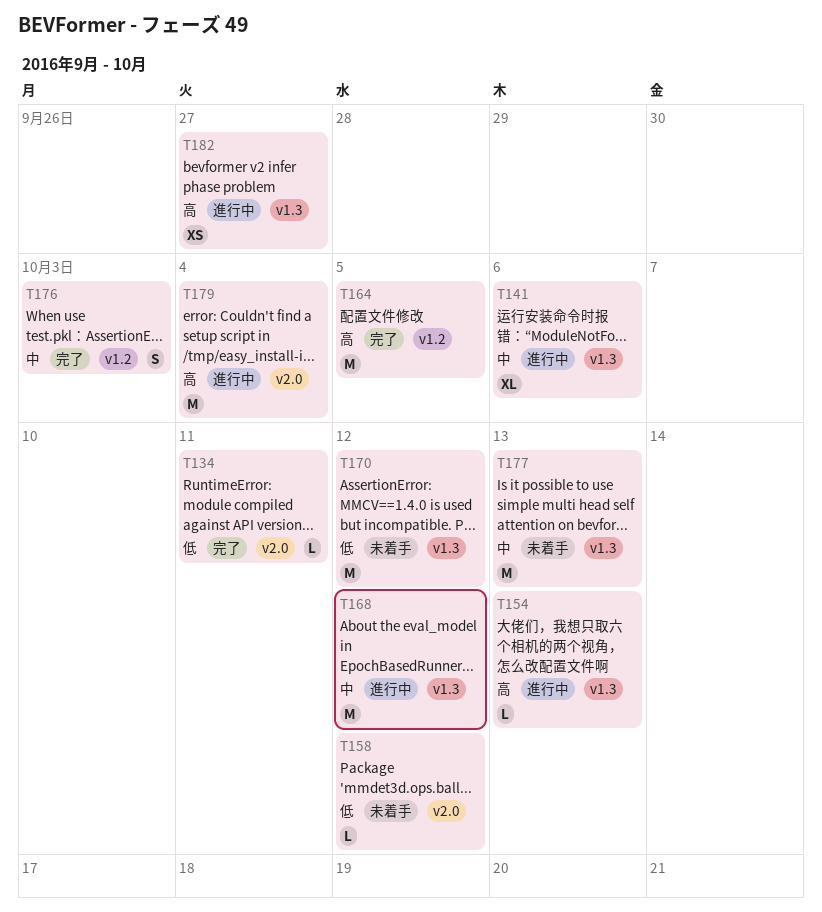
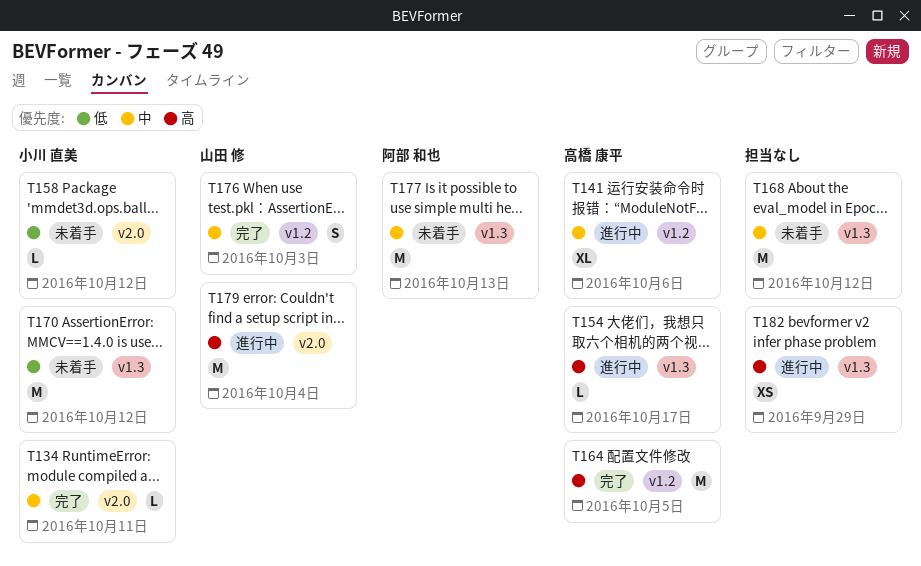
T134, priority: 低 -> 中
T141, label: v1.3 -> v1.2
T154, due: Oct 13 -> Oct 17
T168, status: 進行中 -> 未着手
T182, due: Sep 27 -> Sep 29

